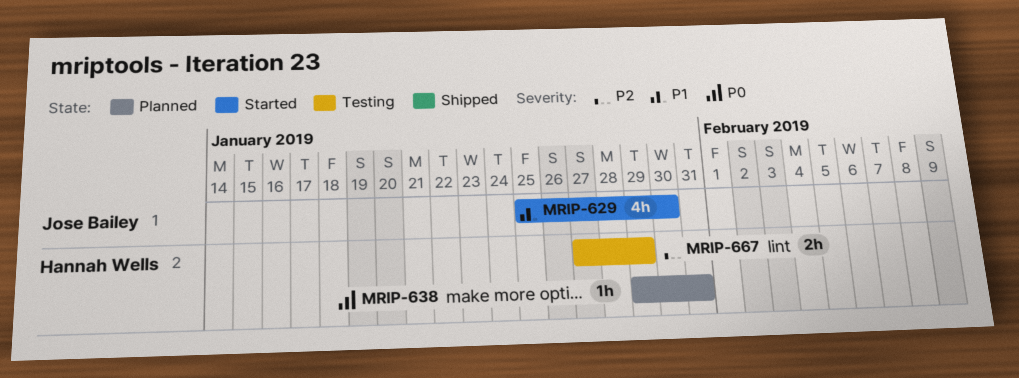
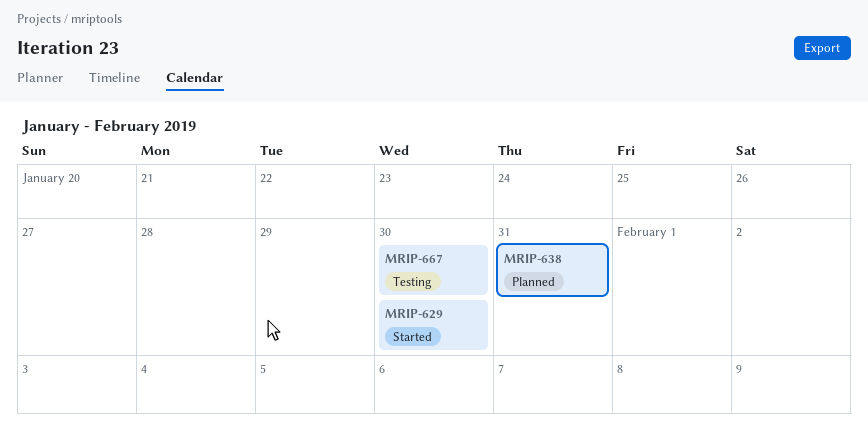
MRIP-667, due: Jan 29 -> Jan 30

